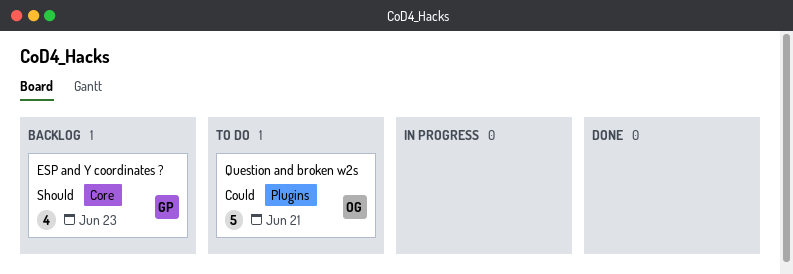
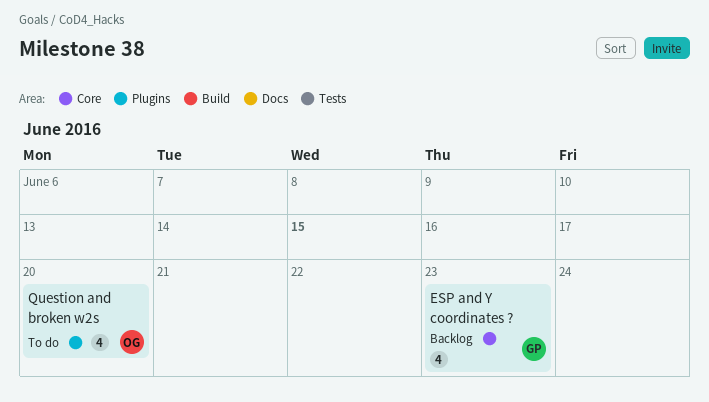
Question and broken w2s, estimate: 5 -> 4
Question and broken w2s, due: Jun 21 -> Jun 20

